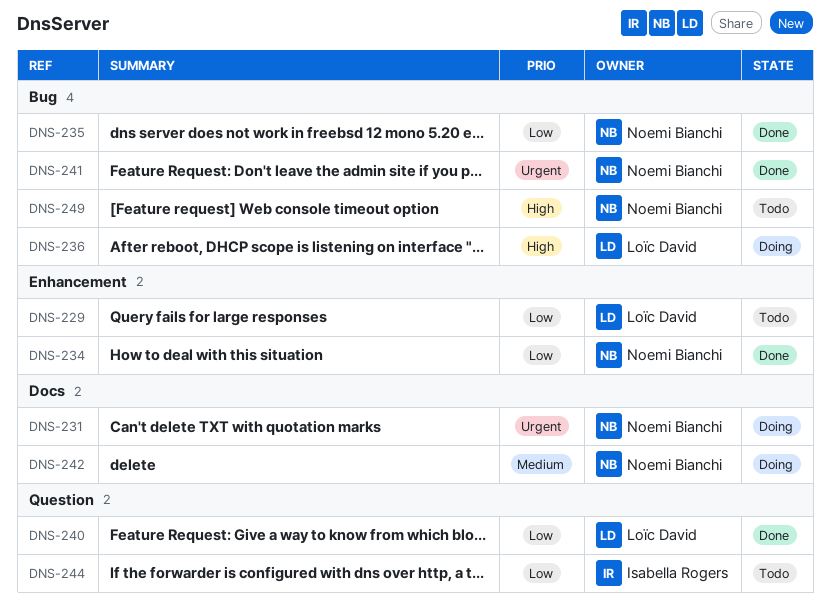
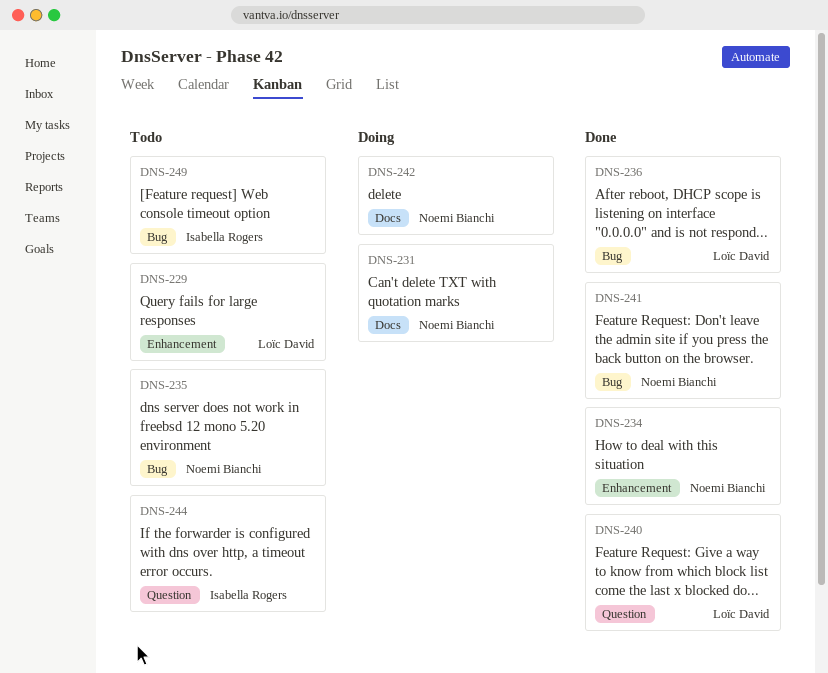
DNS-235, status: Done -> Todo
DNS-236, status: Doing -> Done
DNS-249, owner: Noemi Bianchi -> Isabella Rogers

